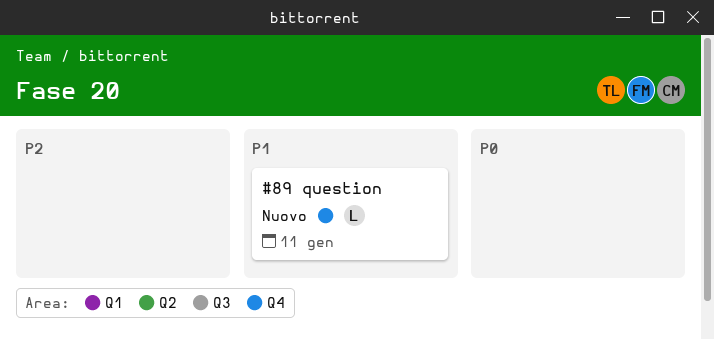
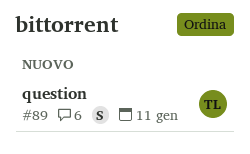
#89, estimate: L -> S

